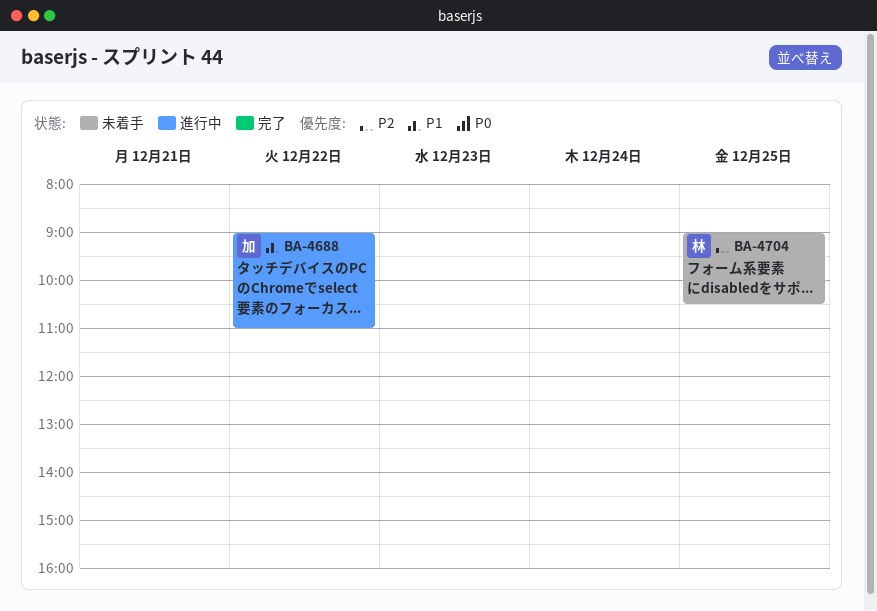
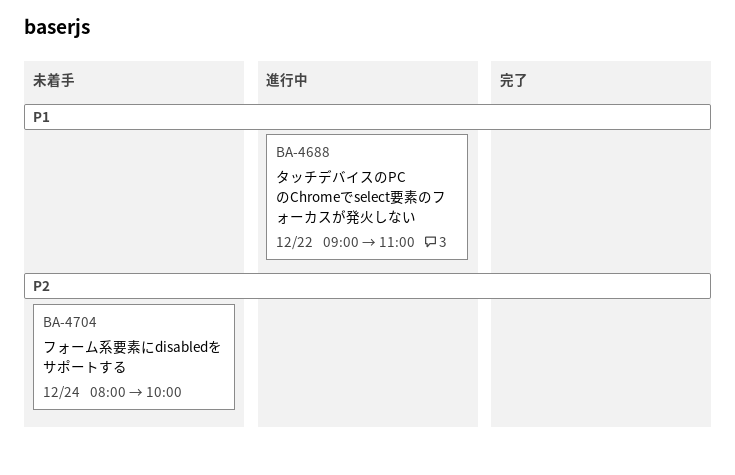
BA-4704, day: Dec 25 -> Dec 24
BA-4704, begins: 09:00 -> 08:00
BA-4704, ends: 10:30 -> 10:00

